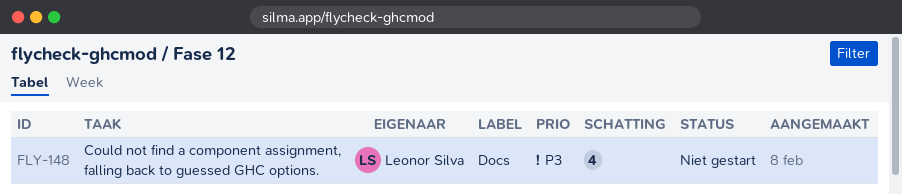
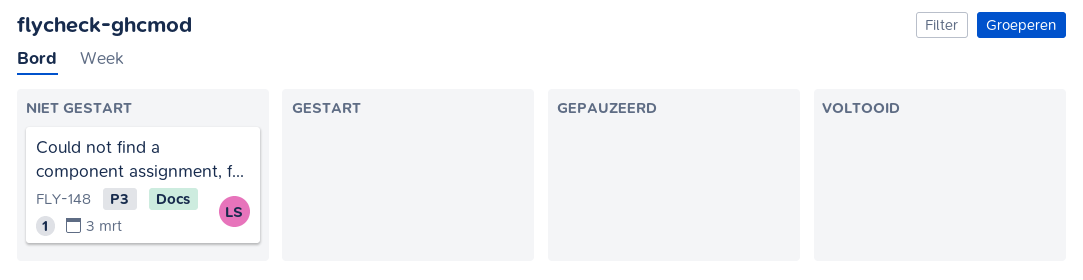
FLY-148, estimate: 4 -> 1

